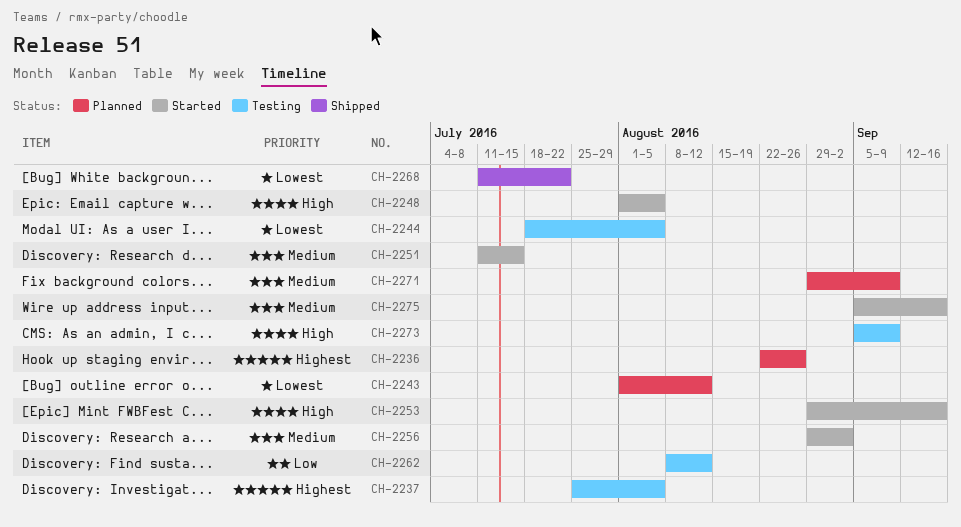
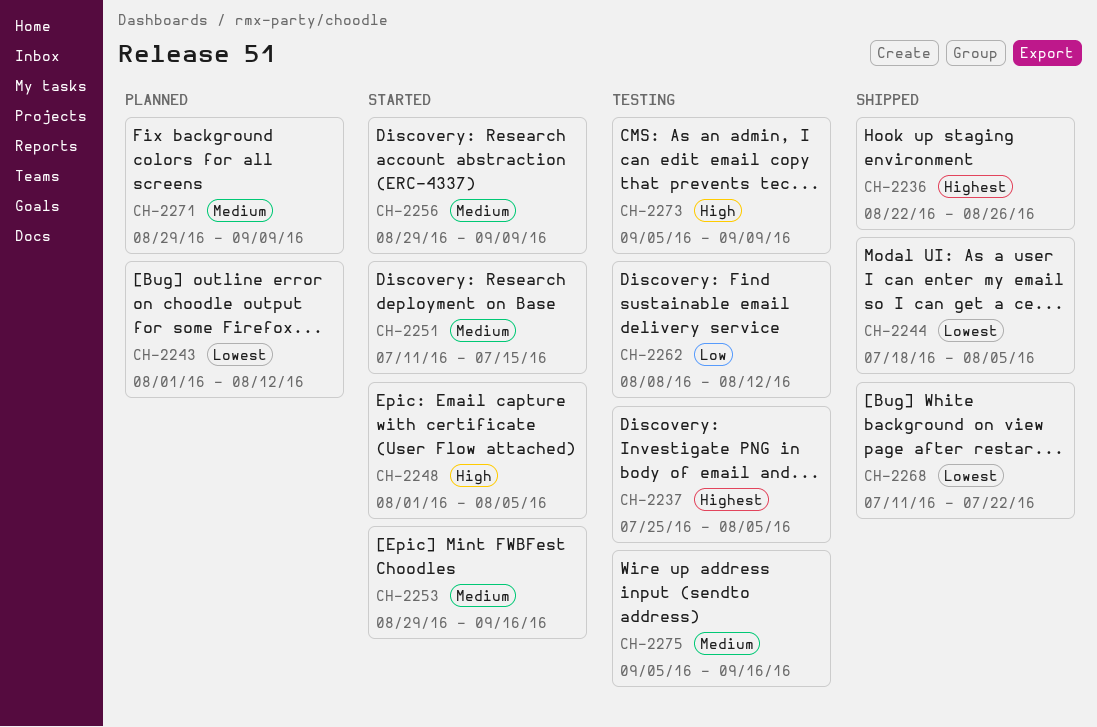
CH-2236, status: Planned -> Shipped
CH-2244, status: Testing -> Shipped
CH-2253, priority: High -> Medium
CH-2256, due: Sep 2 -> Sep 9
CH-2275, status: Started -> Testing

